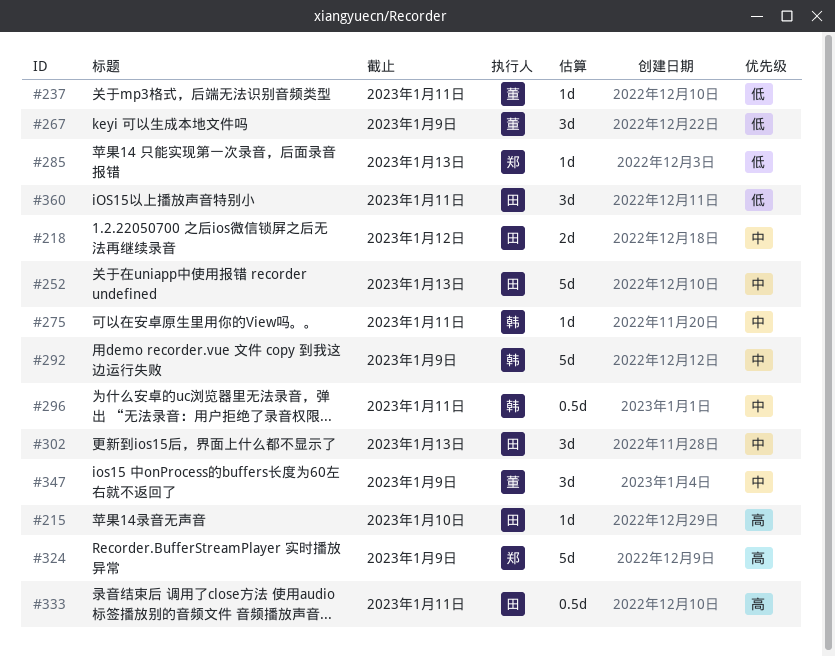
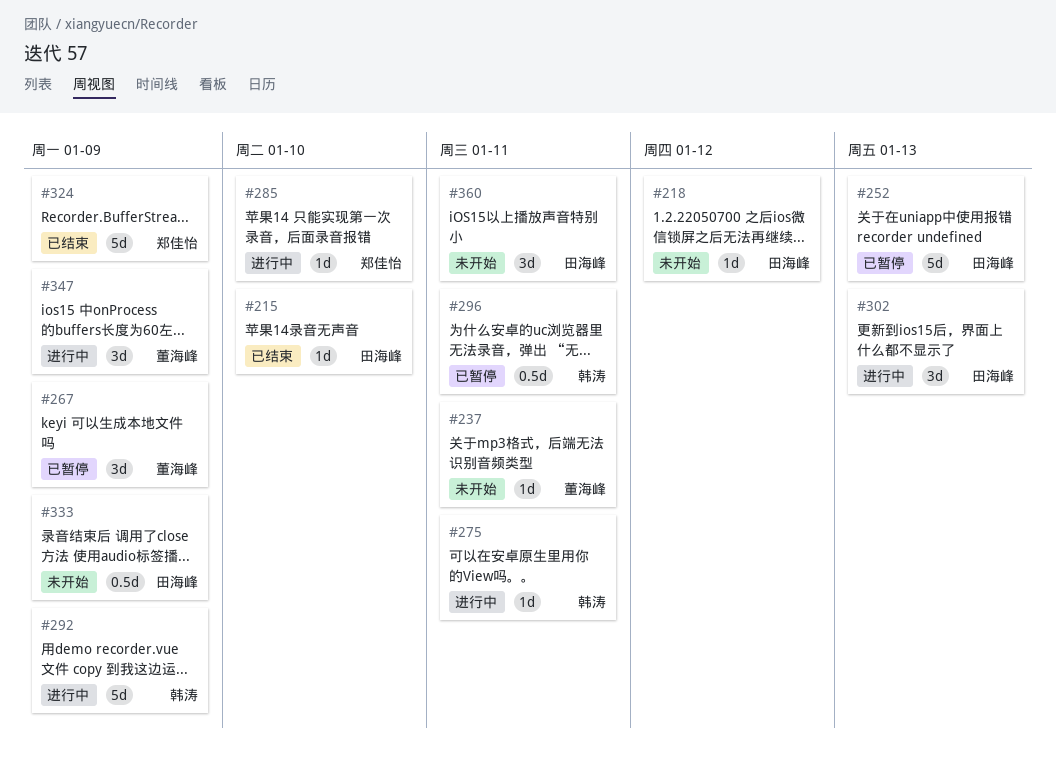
#218, estimate: 2d -> 1d
#285, due: Jan 13 -> Jan 10
#333, due: Jan 11 -> Jan 9

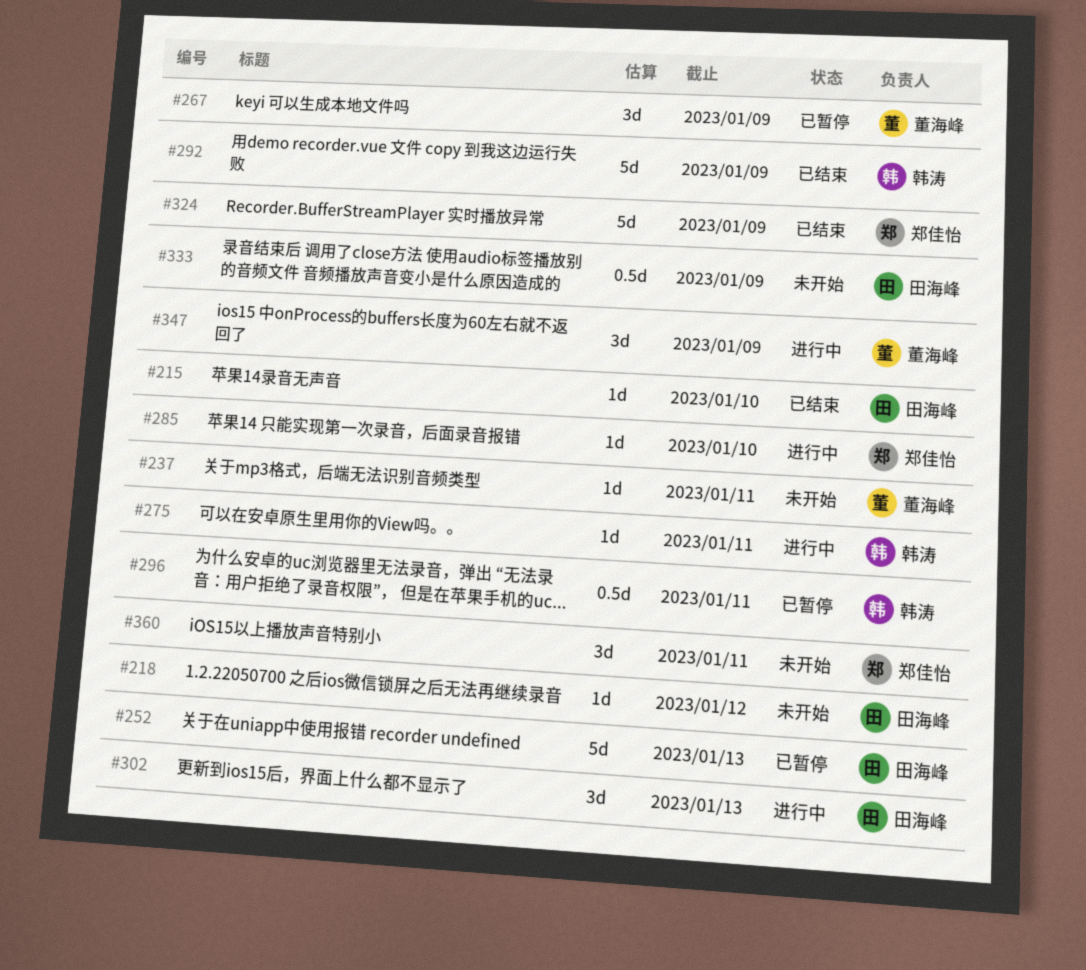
#292, status: 进行中 -> 已结束
#360, owner: 田海峰 -> 郑佳怡

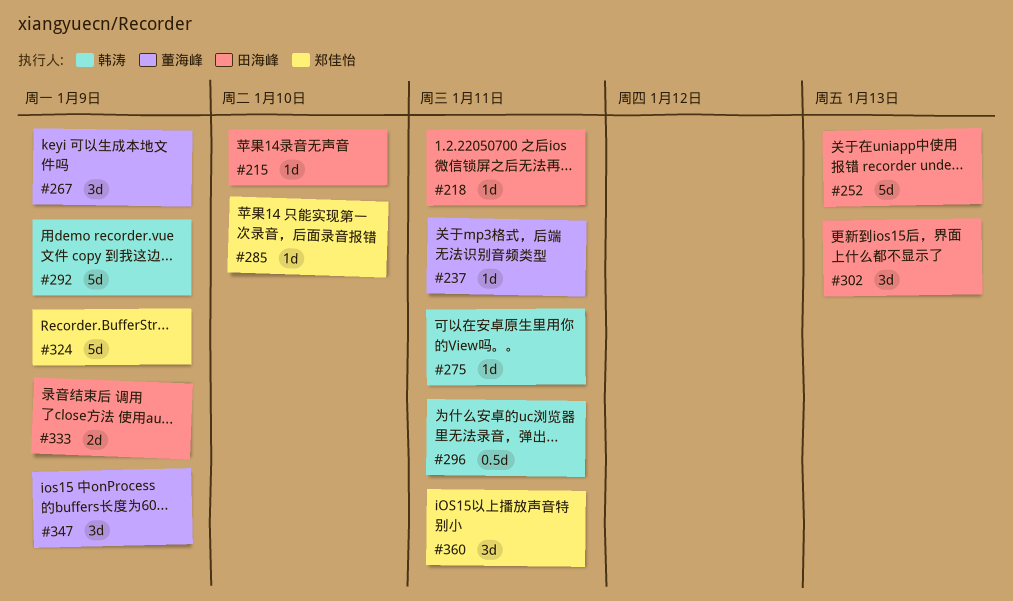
#218, due: Jan 12 -> Jan 11
#333, estimate: 0.5d -> 2d

